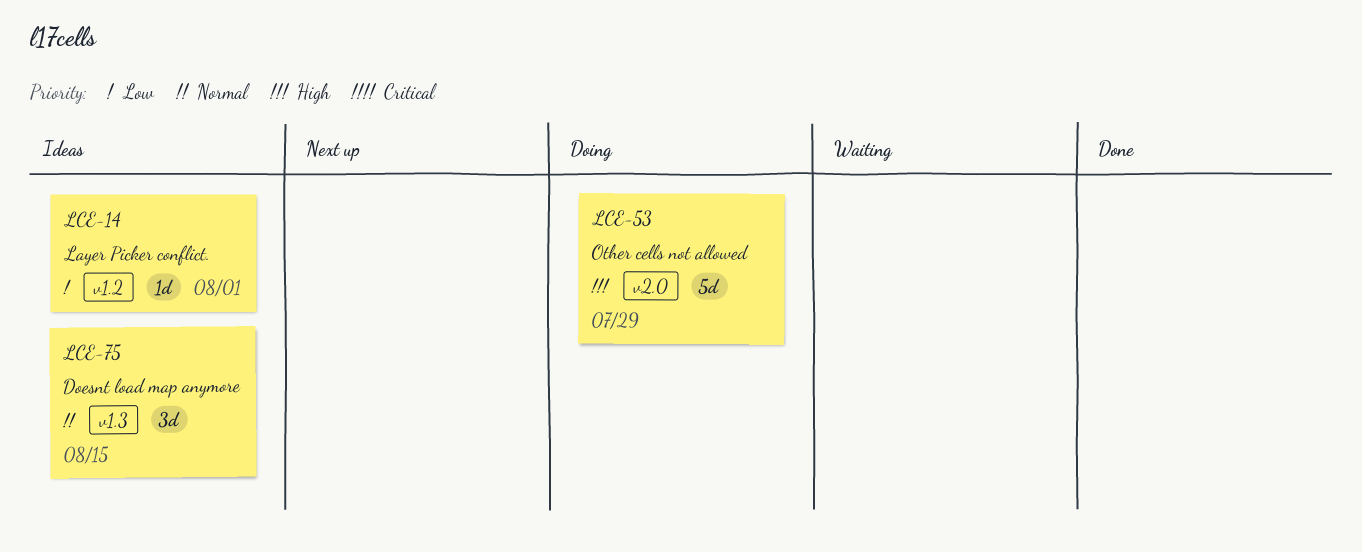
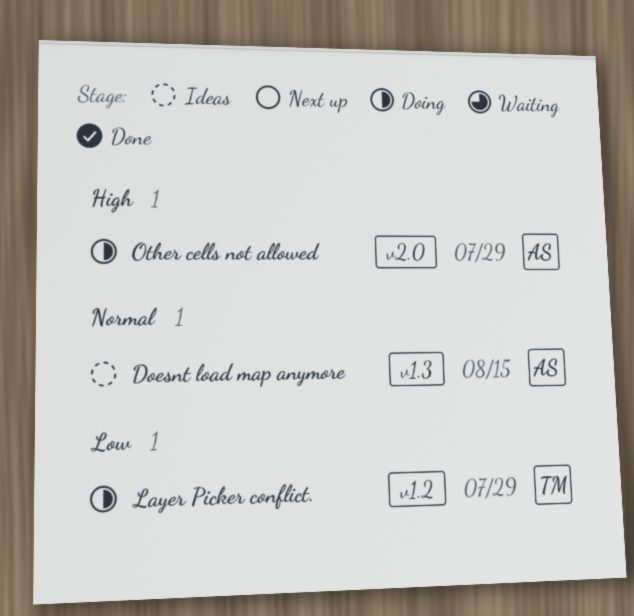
Layer Picker conflict., status: Ideas -> Doing
Layer Picker conflict., due: Aug 1 -> Jul 29

